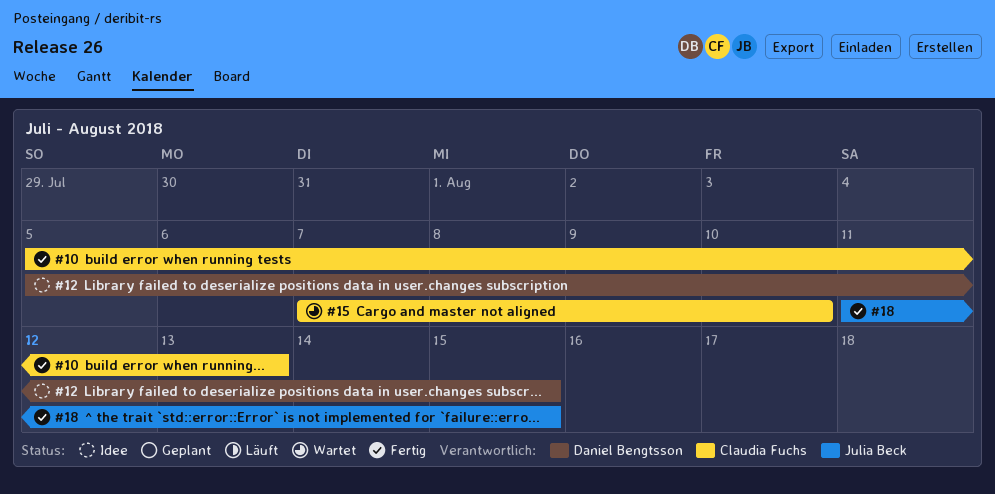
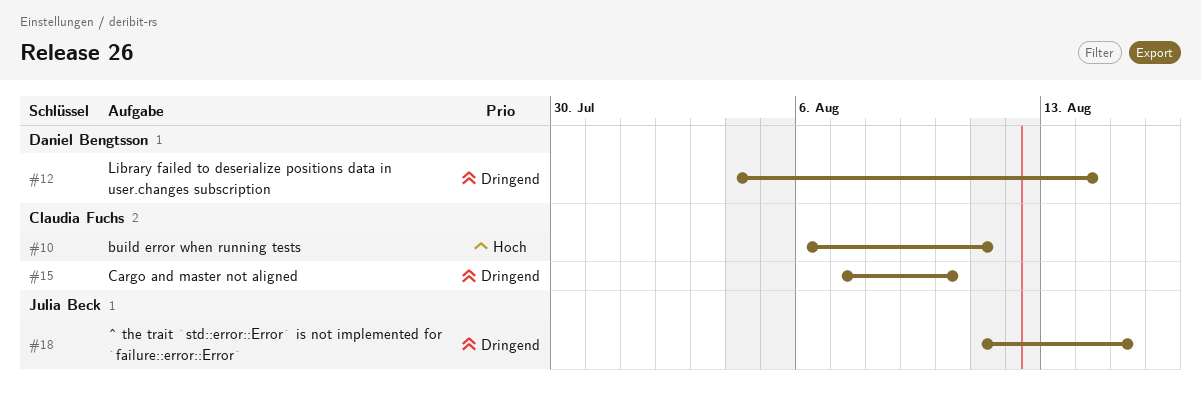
#10, start: Aug 5 -> Aug 6
#10, due: Aug 13 -> Aug 11
#12, start: Aug 5 -> Aug 4
#12, due: Aug 15 -> Aug 14

